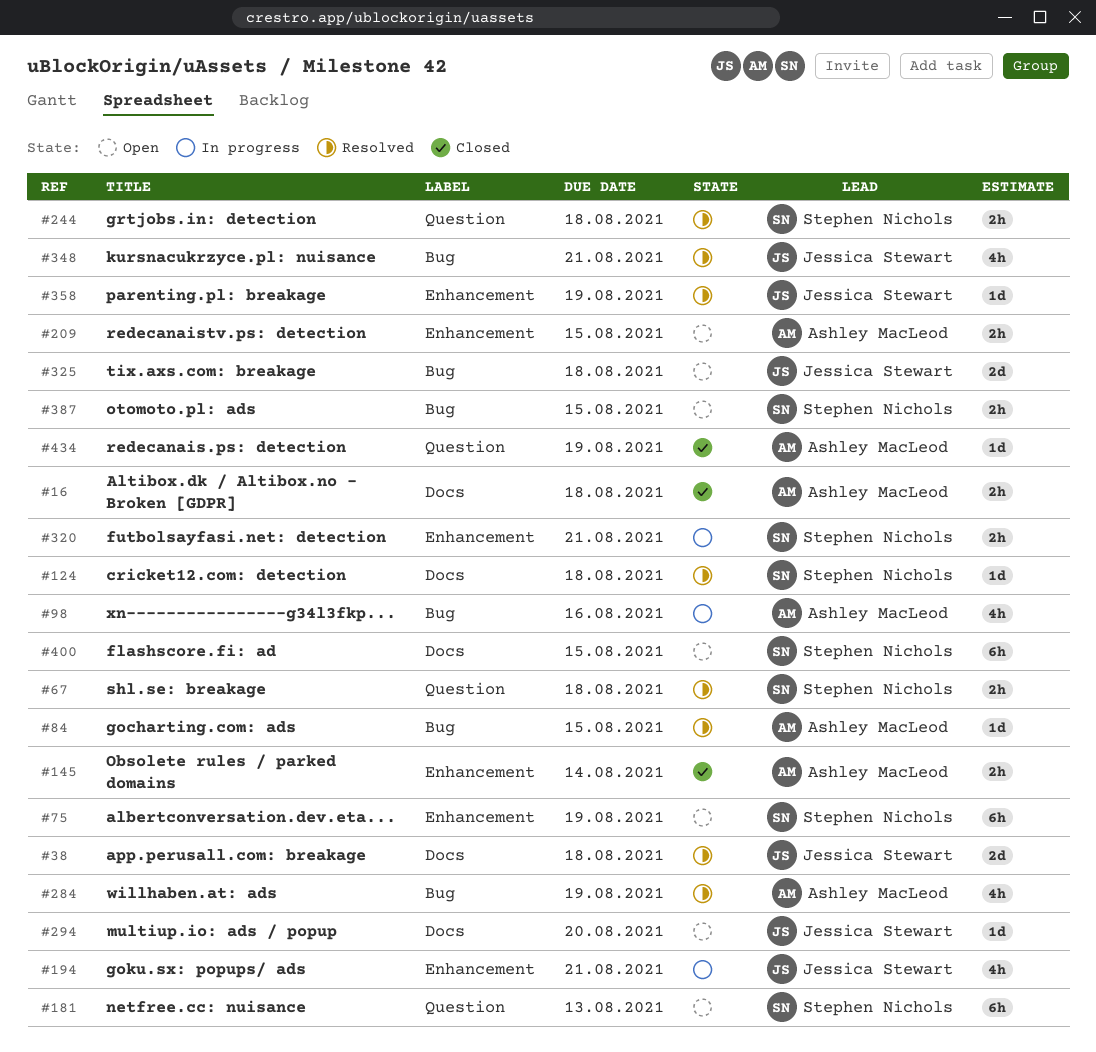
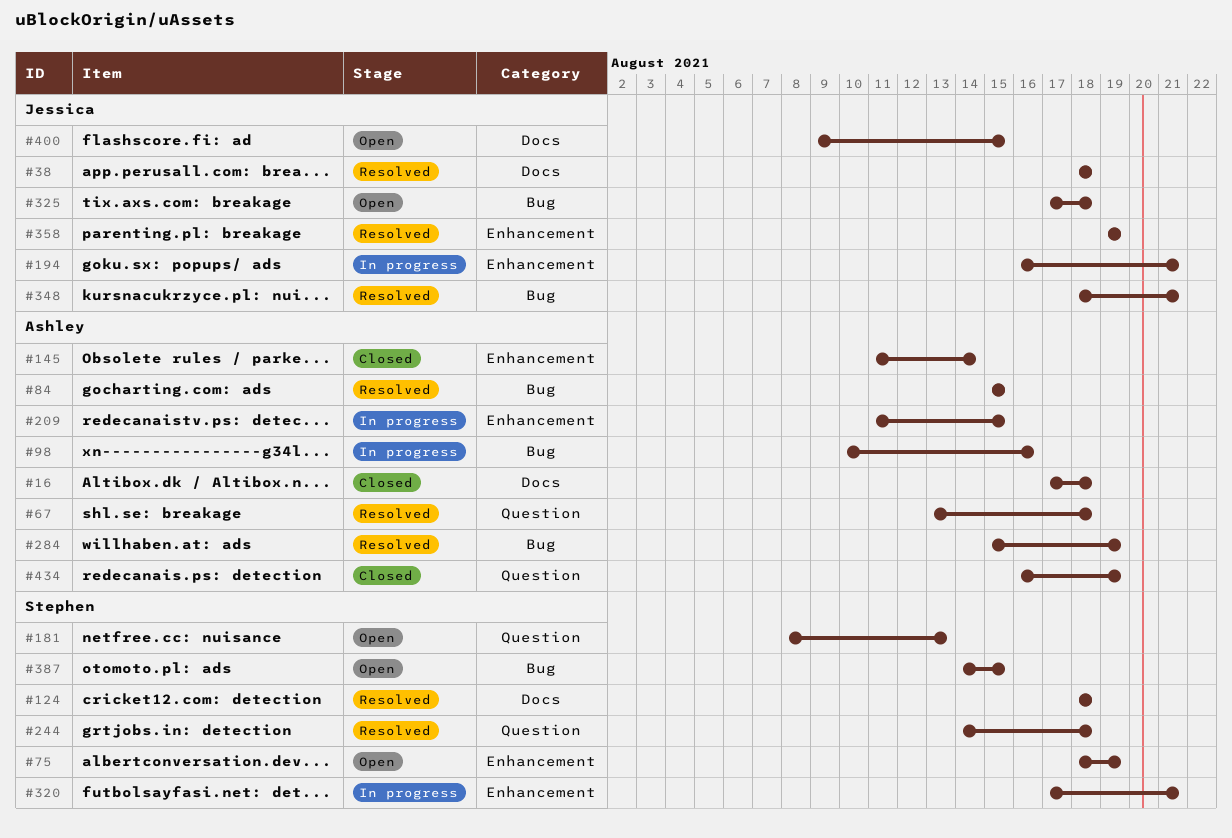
#67, owner: Stephen Nichols -> Ashley MacLeod
#209, status: Open -> In progress
#294: present -> none
#400, owner: Stephen Nichols -> Jessica Stewart

